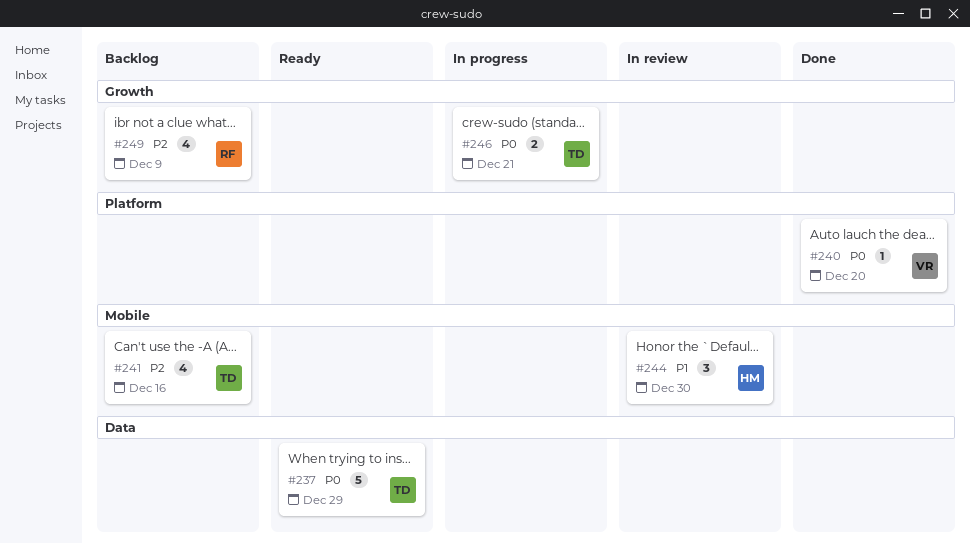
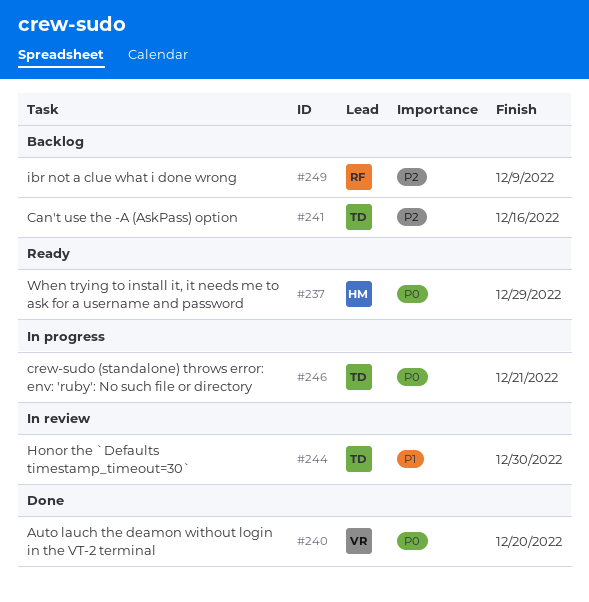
#237, owner: TD -> HM
#244, owner: HM -> TD

